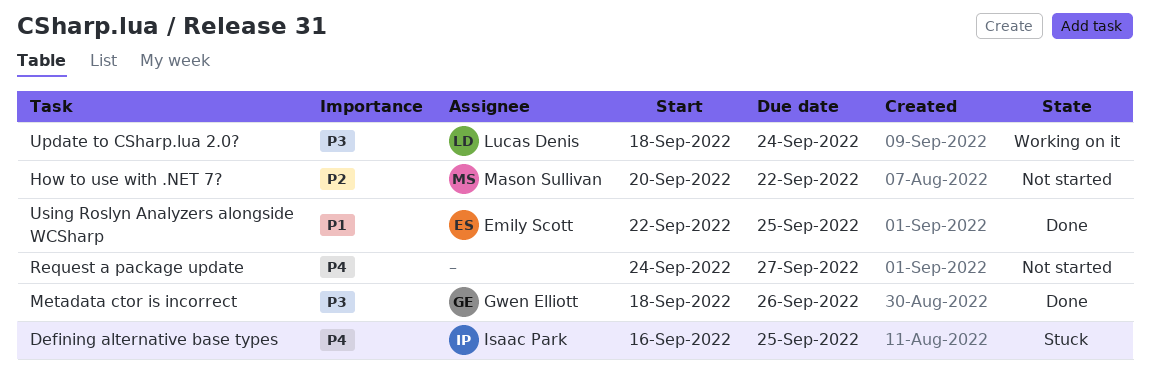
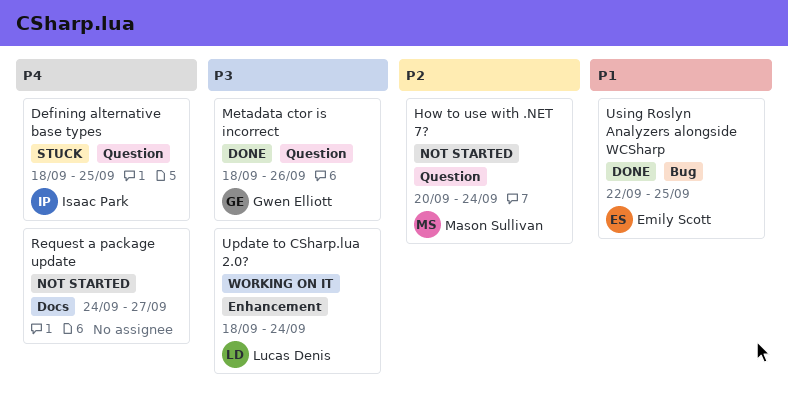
Defining alternative base types, start: Sep 16 -> Sep 18
How to use with .NET 7?, due: Sep 22 -> Sep 24

